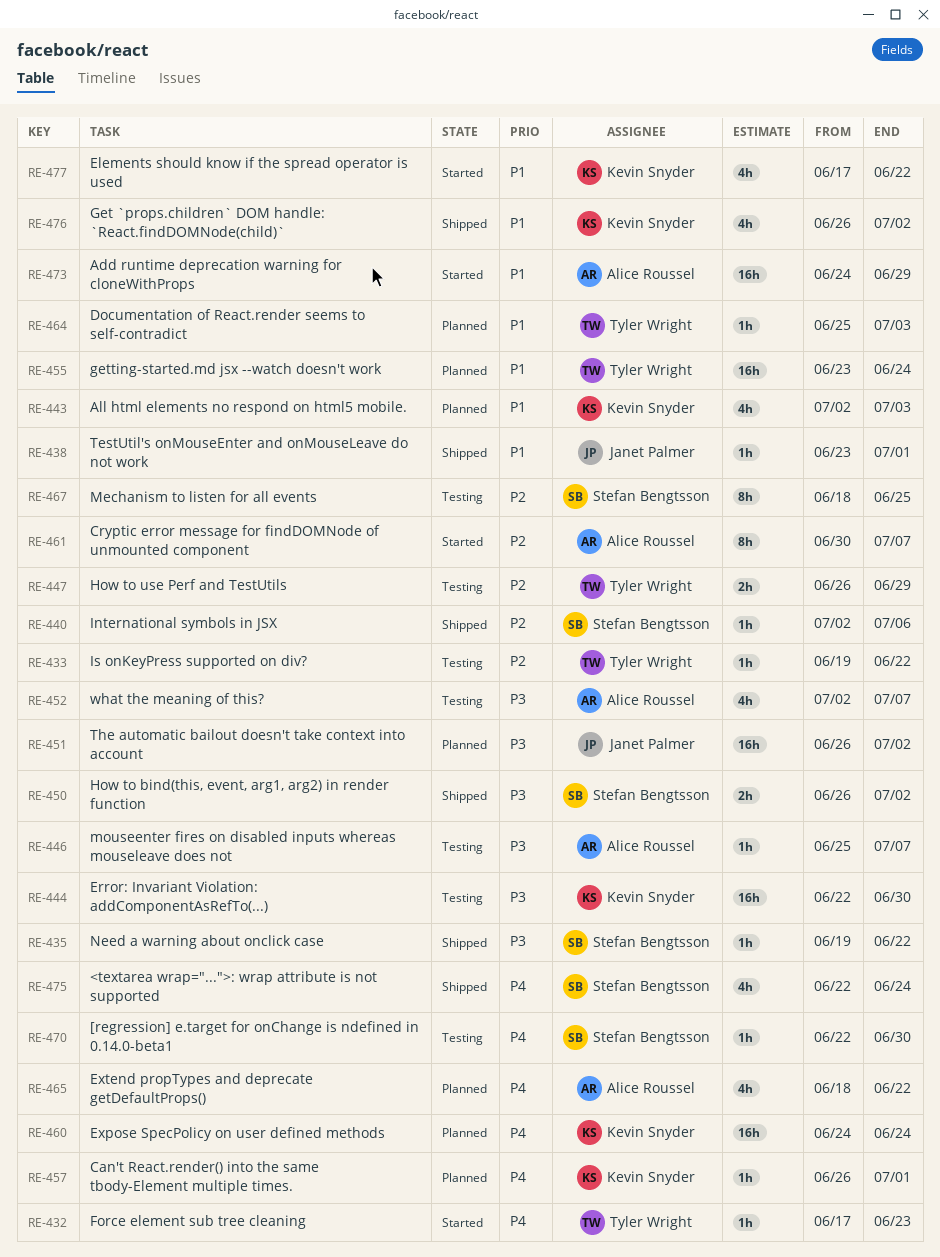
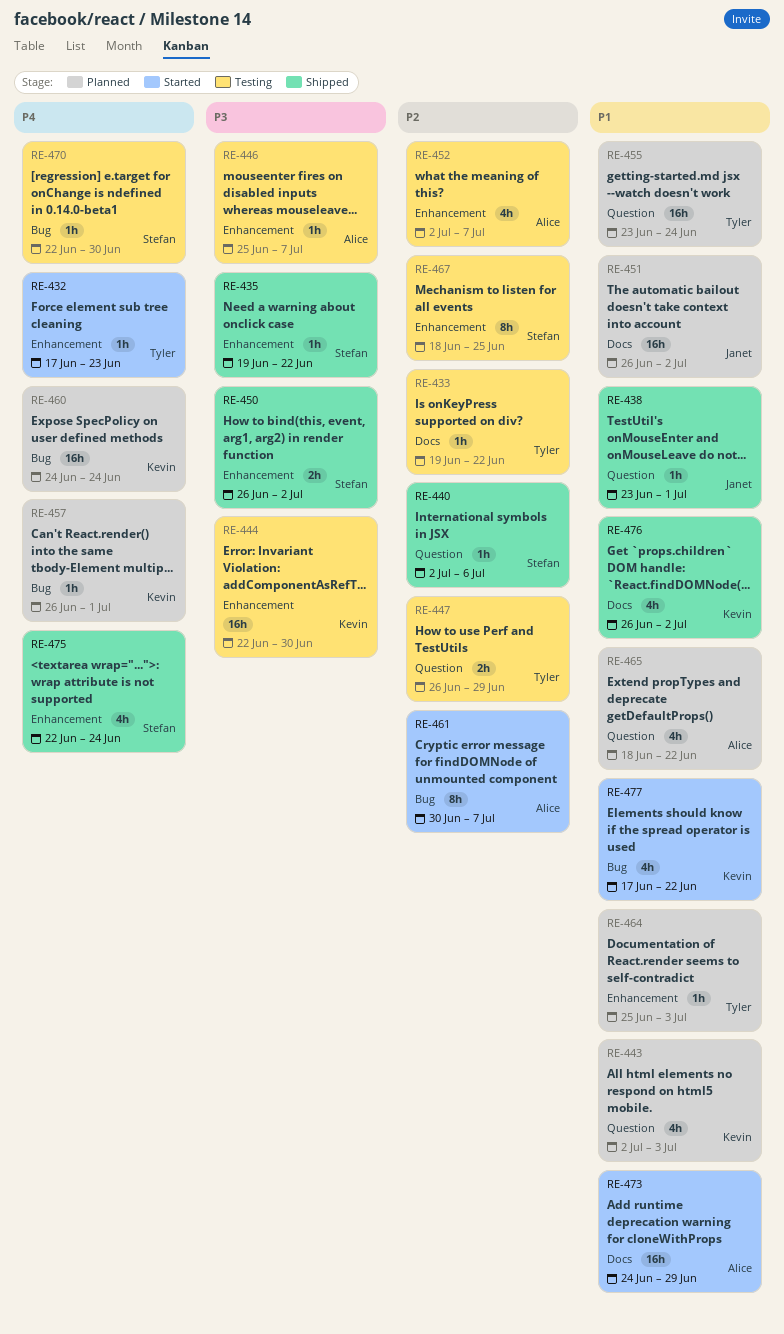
RE-451, priority: P3 -> P1
RE-452, priority: P3 -> P2
RE-465, priority: P4 -> P1

